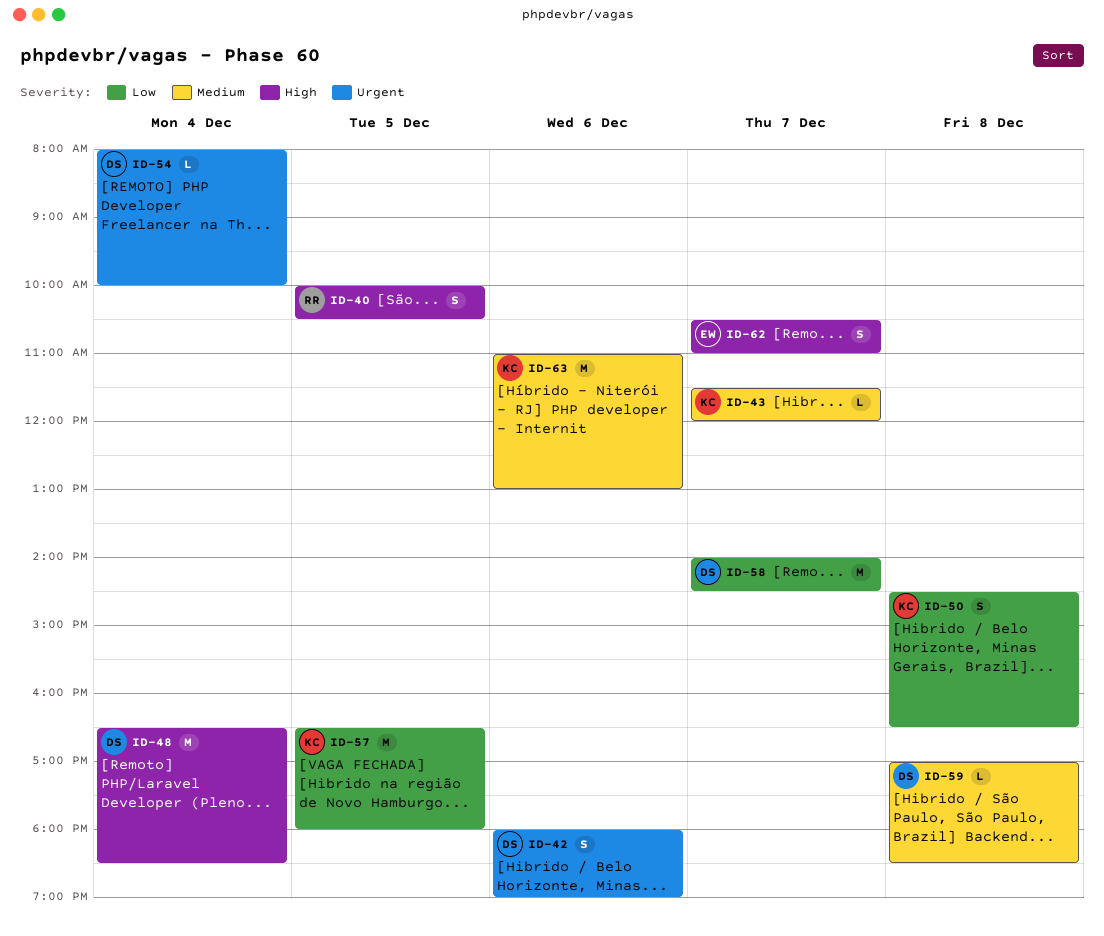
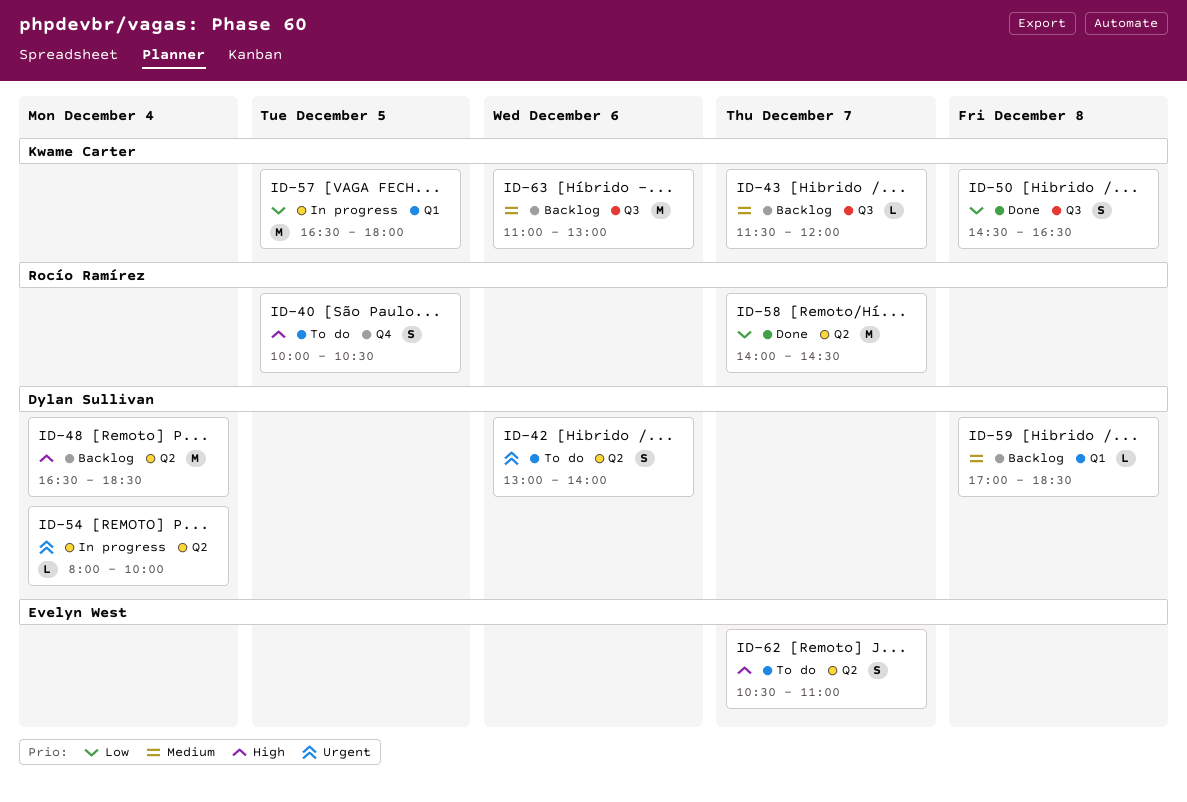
ID-42, begins: 18:00 -> 13:00
ID-42, ends: 19:00 -> 14:00
ID-58, owner: Dylan Sullivan -> Rocío Ramírez

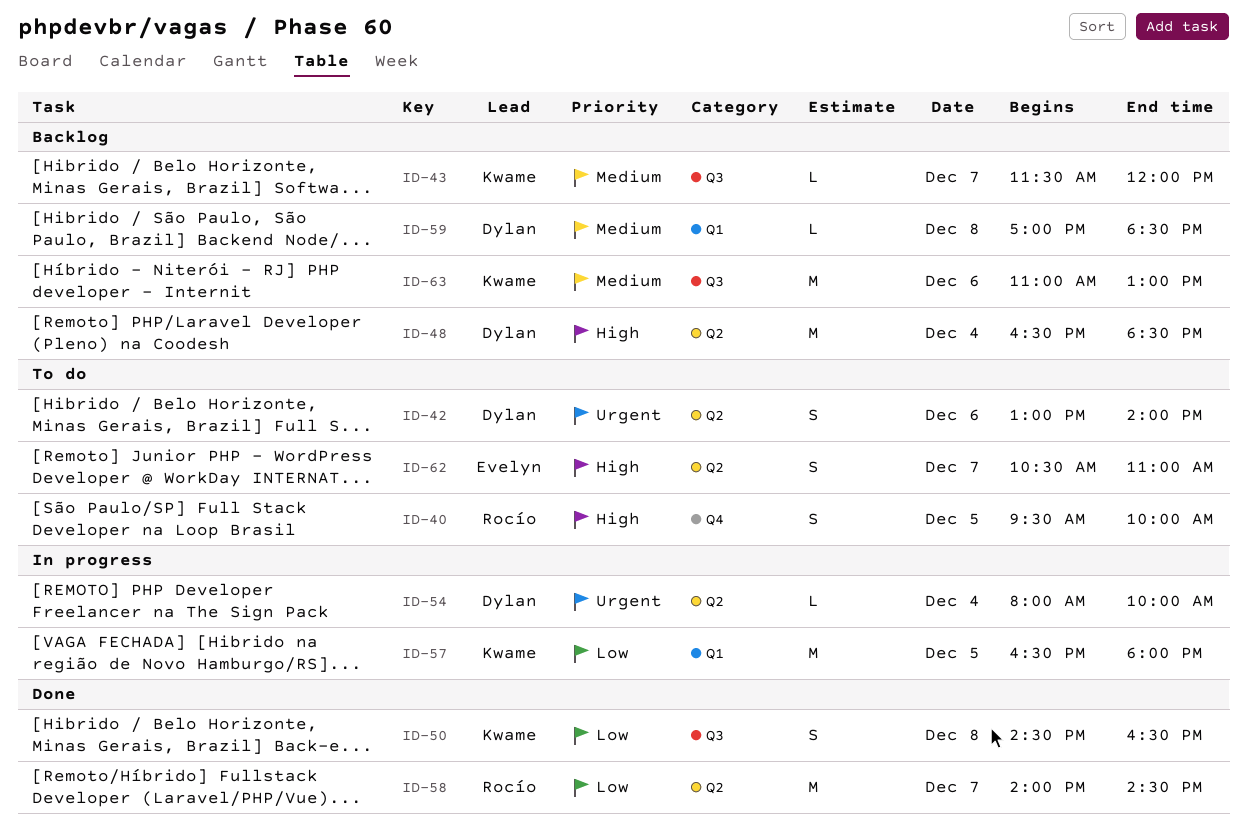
ID-40, begins: 10:00 -> 09:30
ID-40, ends: 10:30 -> 10:00

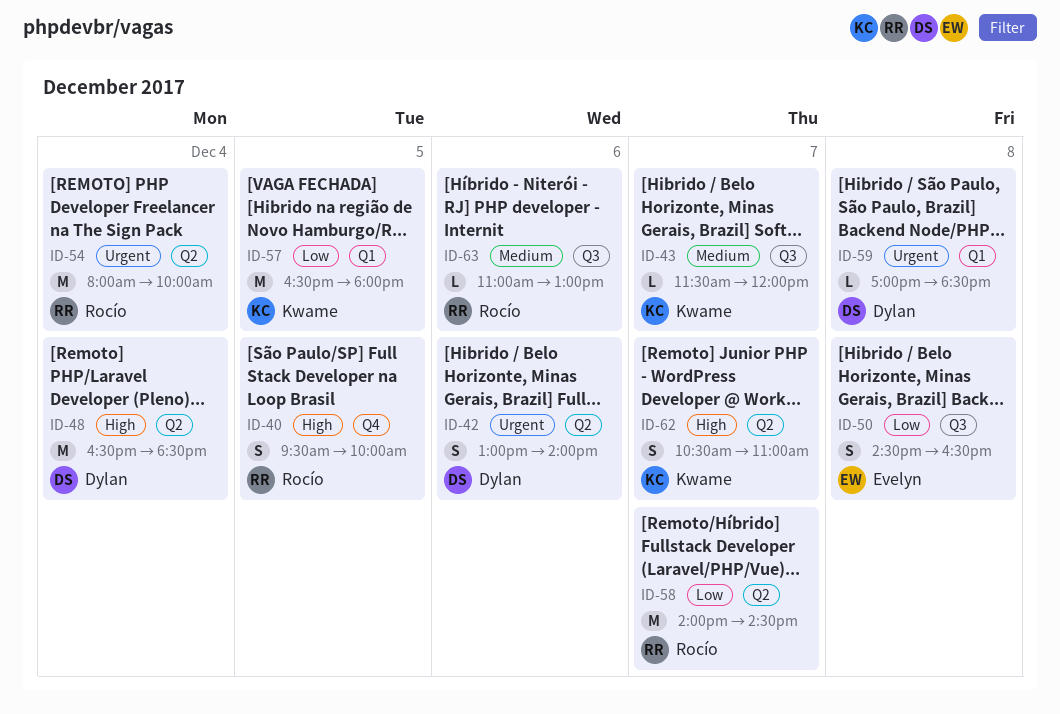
ID-50, owner: Kwame -> Evelyn
ID-54, owner: Dylan -> Rocío
ID-54, estimate: L -> M
ID-59, priority: Medium -> Urgent
ID-62, owner: Evelyn -> Kwame
ID-63, owner: Kwame -> Rocío
ID-63, estimate: M -> L

